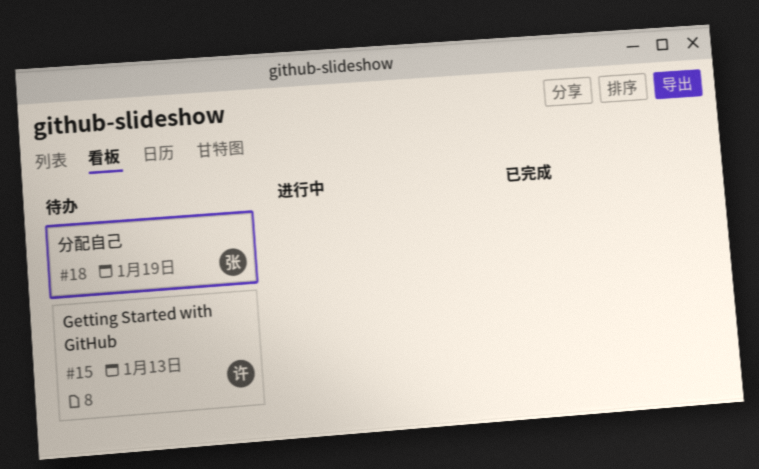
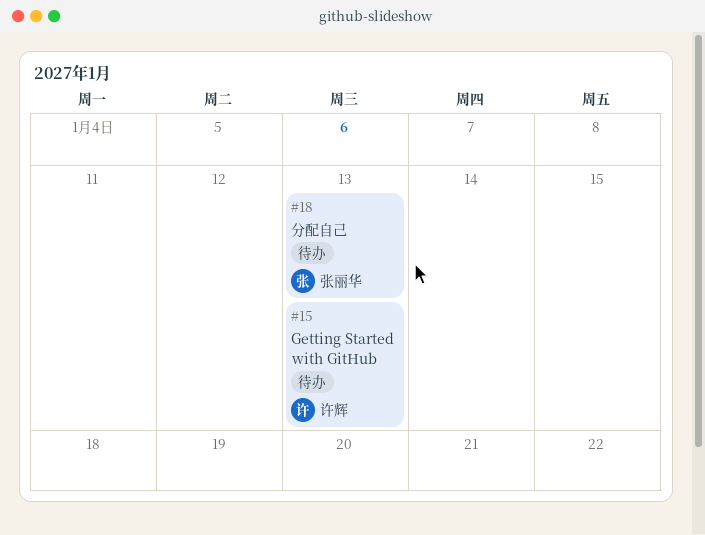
#18, due: Jan 19 -> Jan 13

